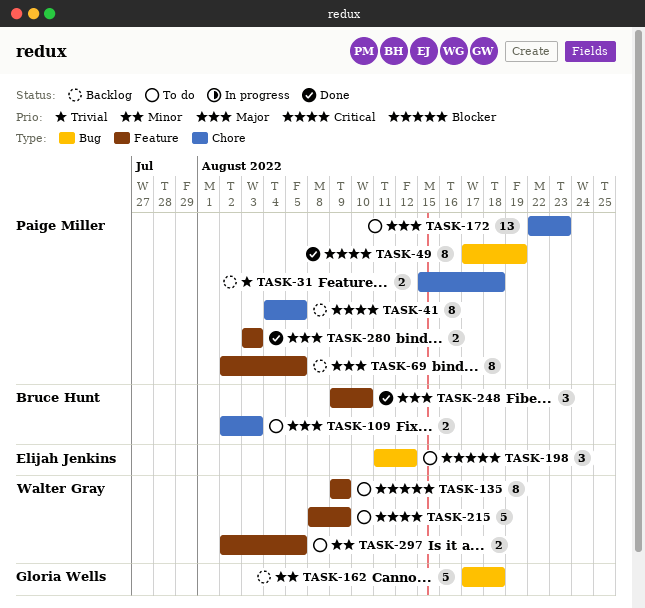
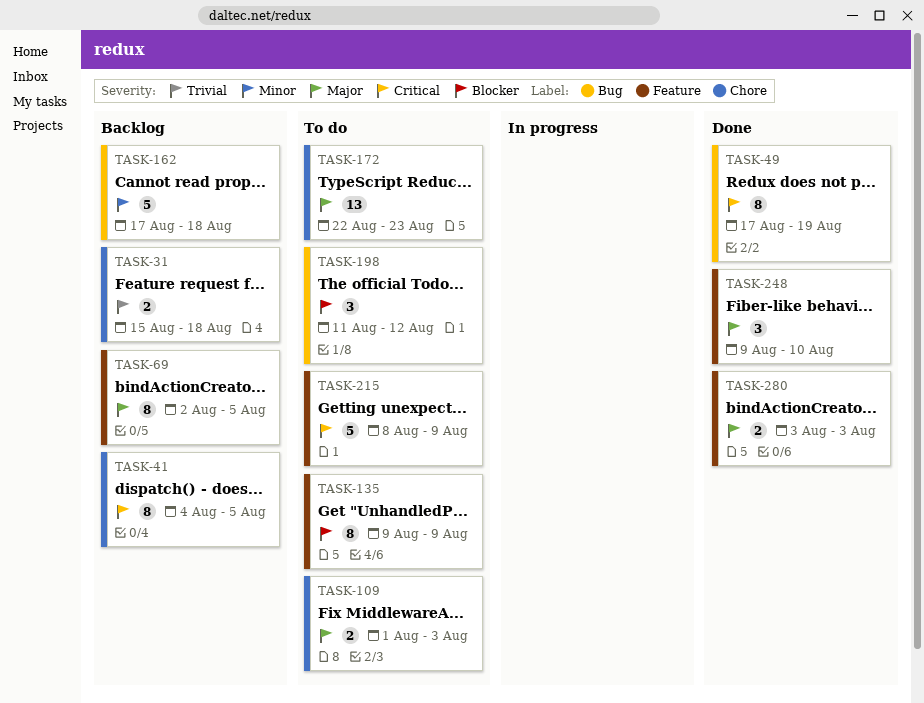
TASK-109, start: Aug 2 -> Aug 1
TASK-297: present -> none

